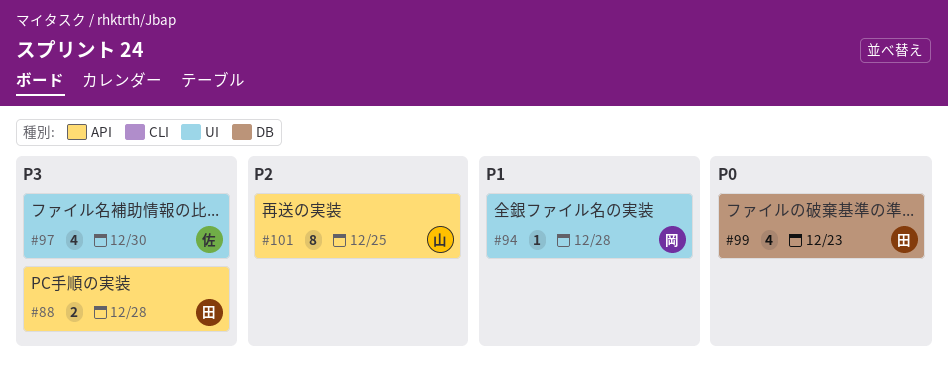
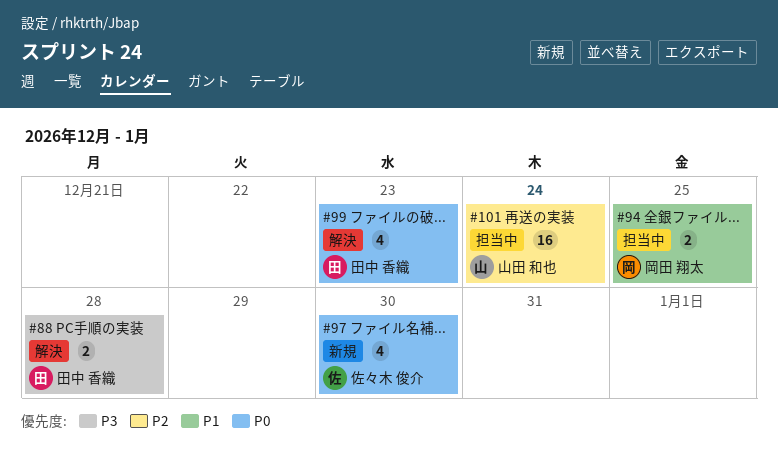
#94, estimate: 1 -> 2
#94, due: Dec 28 -> Dec 25
#97, priority: P3 -> P0
#101, estimate: 8 -> 16
#101, due: Dec 25 -> Dec 24

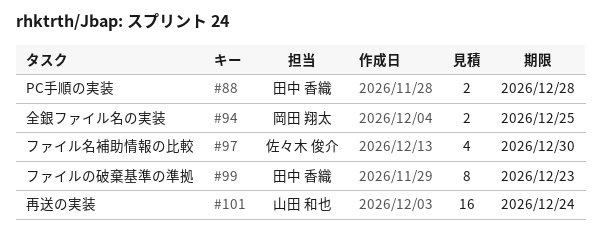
#99, estimate: 4 -> 8

